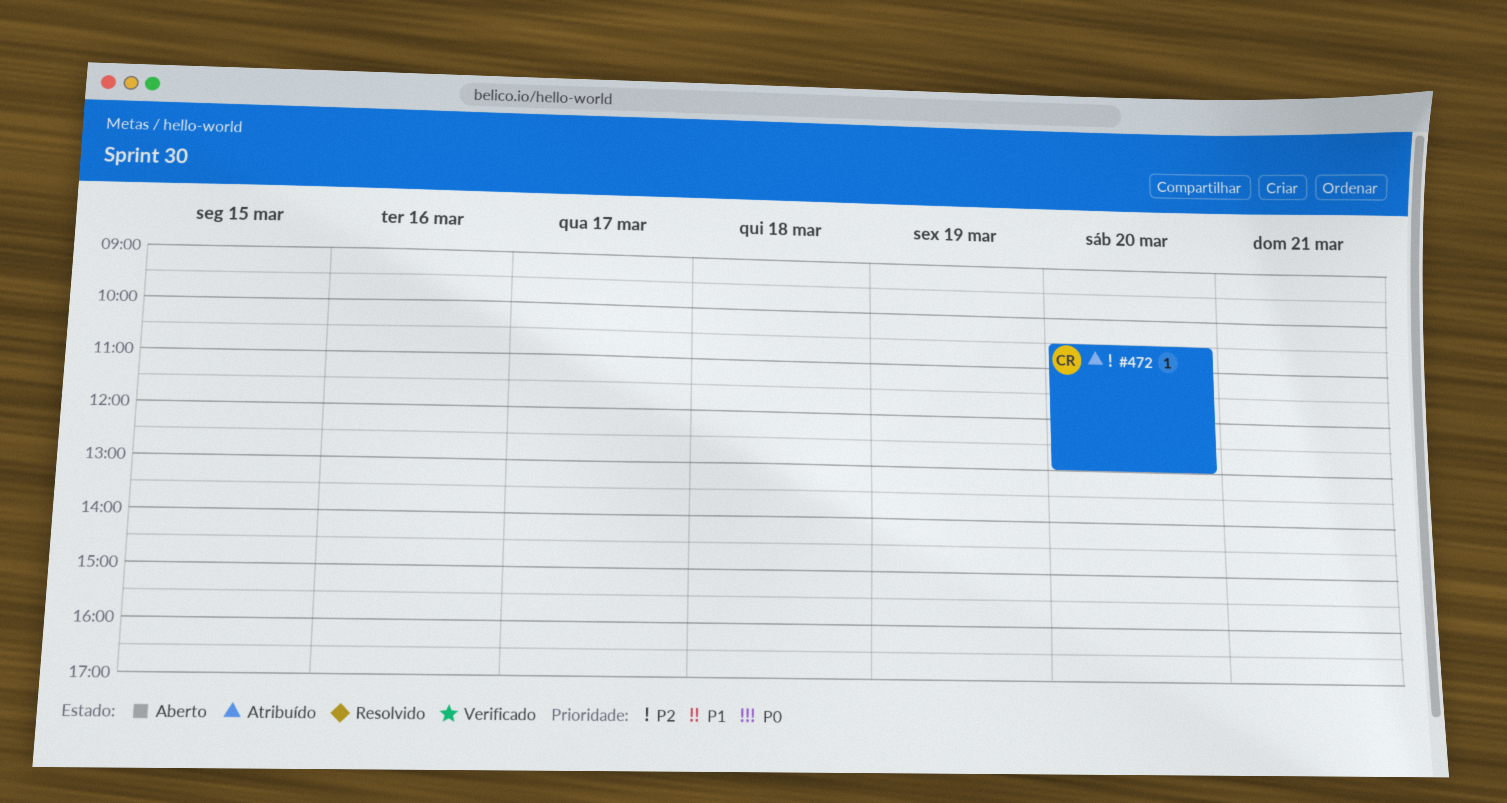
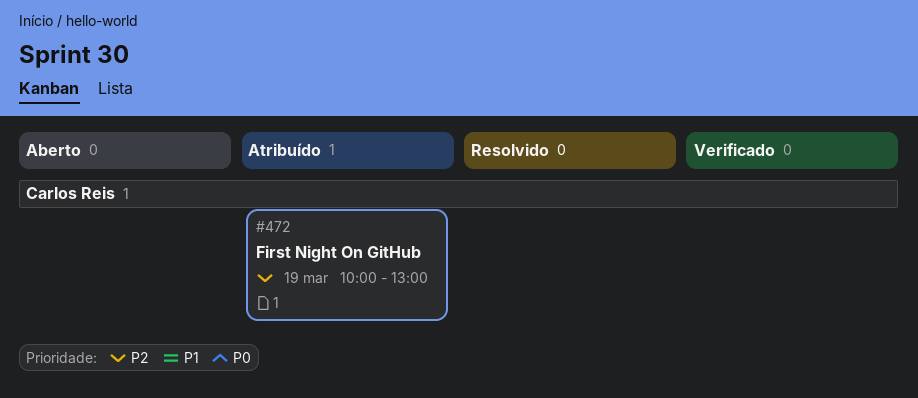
#472, day: Mar 20 -> Mar 19
#472, begins: 10:30 -> 10:00

